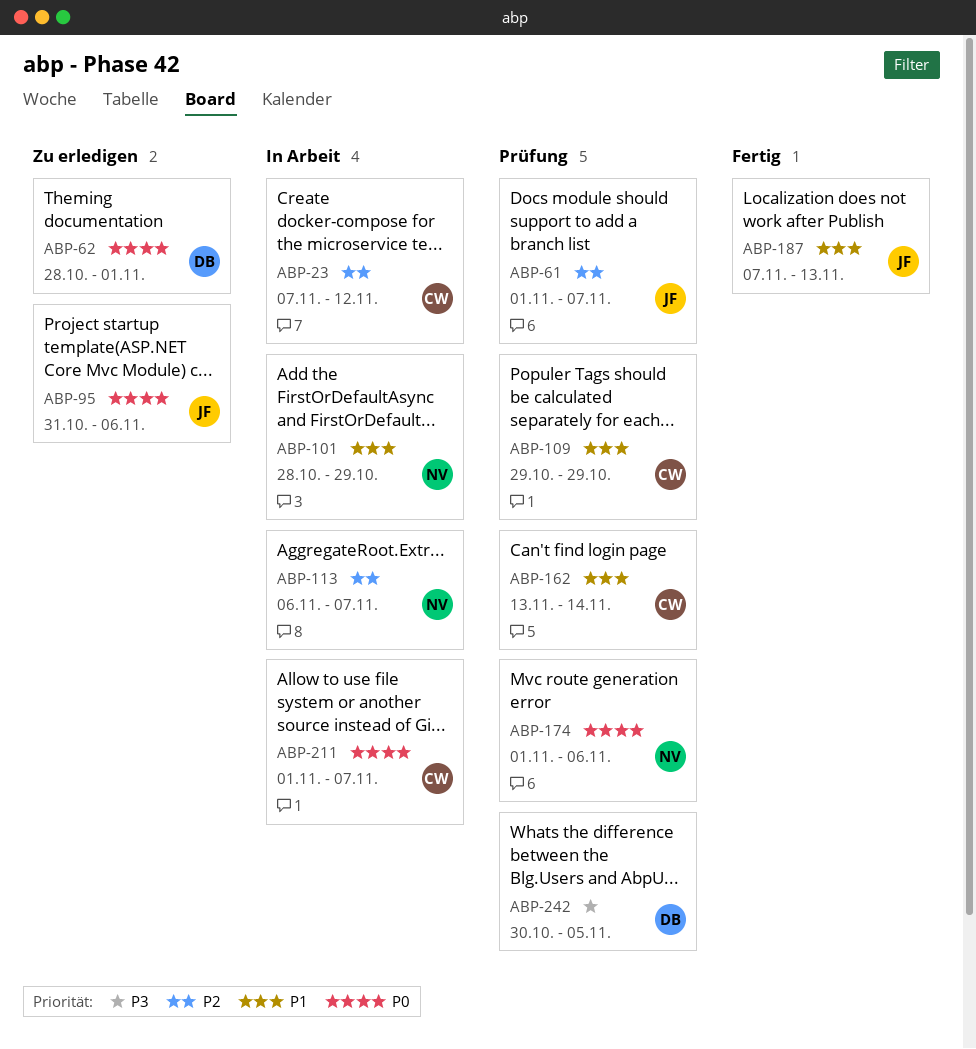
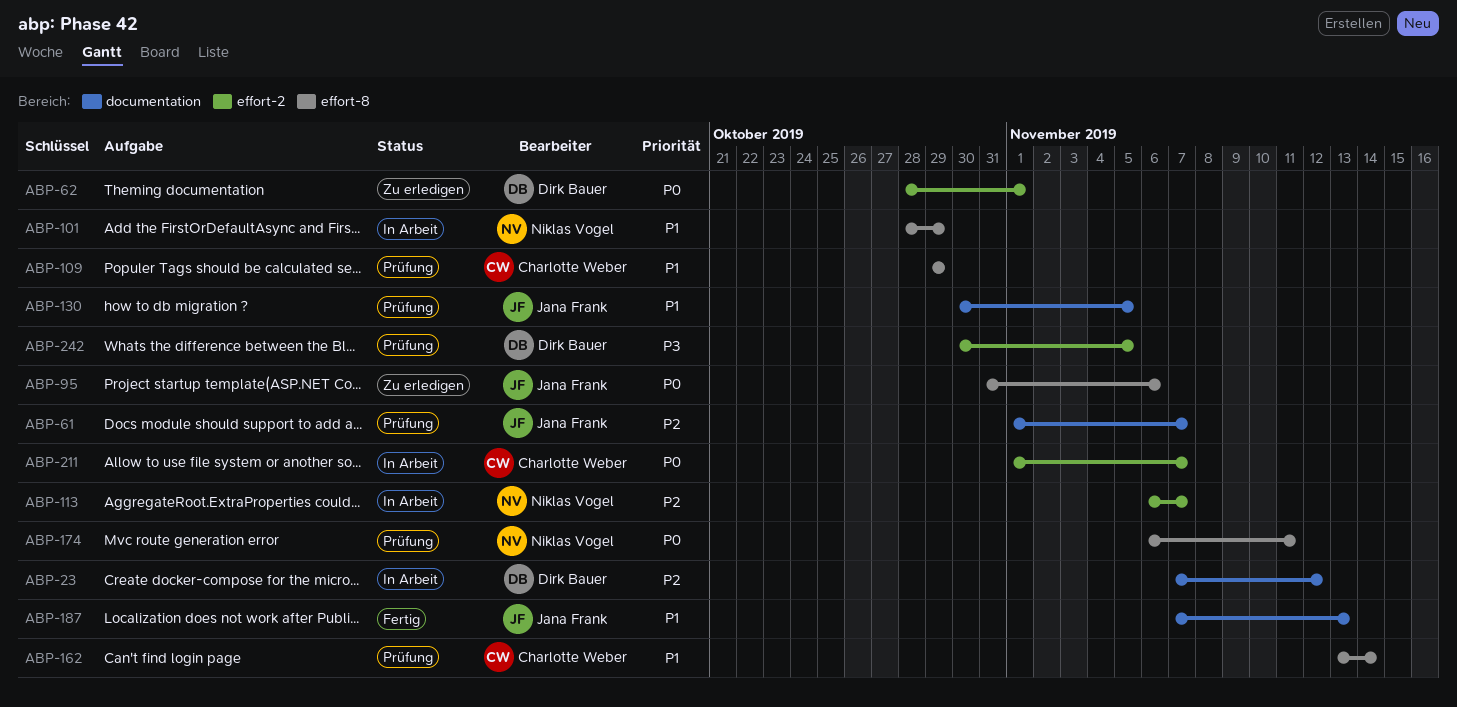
ABP-23, owner: Charlotte Weber -> Dirk Bauer
ABP-130: none -> present
ABP-174, start: Nov 1 -> Nov 6
ABP-174, due: Nov 6 -> Nov 11

